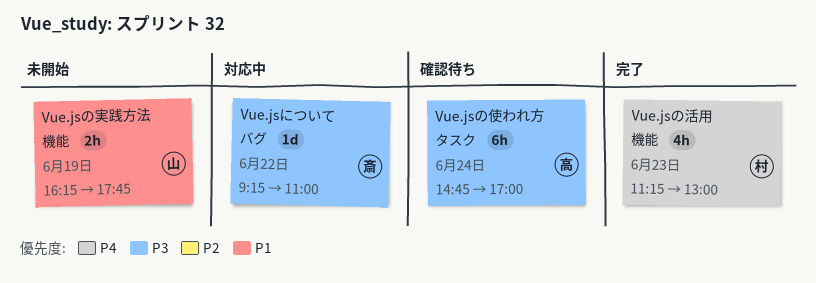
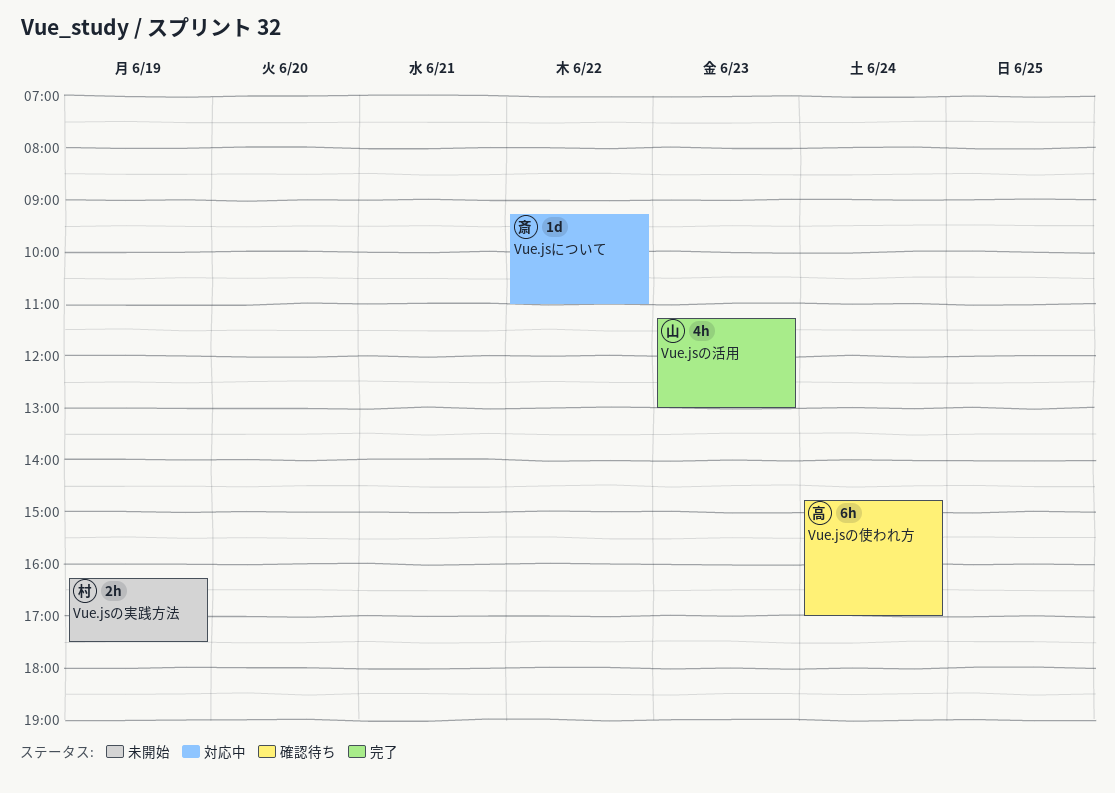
Vue.jsの実践方法, owner: 山 -> 村
Vue.jsの実践方法, ends: 17:45 -> 17:30
Vue.jsの活用, owner: 村 -> 山

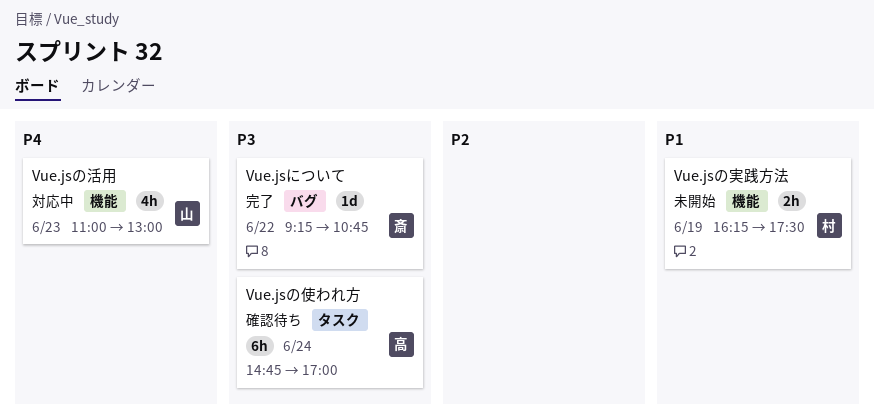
Vue.jsについて, status: 対応中 -> 完了
Vue.jsについて, ends: 11:00 -> 10:45
Vue.jsの活用, status: 完了 -> 対応中
Vue.jsの活用, begins: 11:15 -> 11:00

